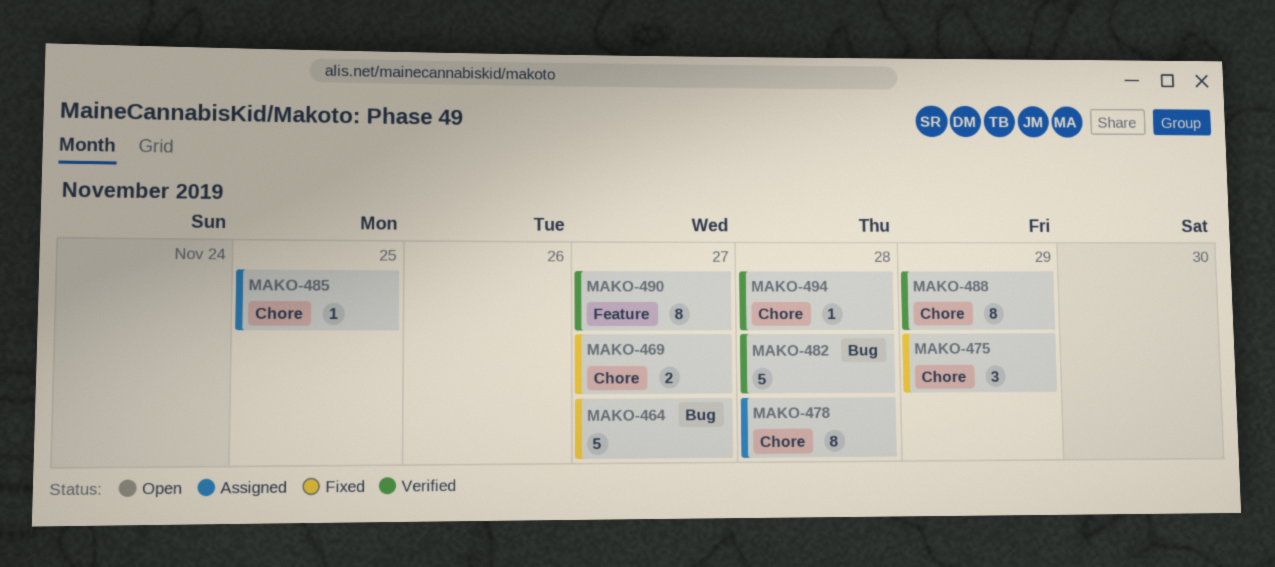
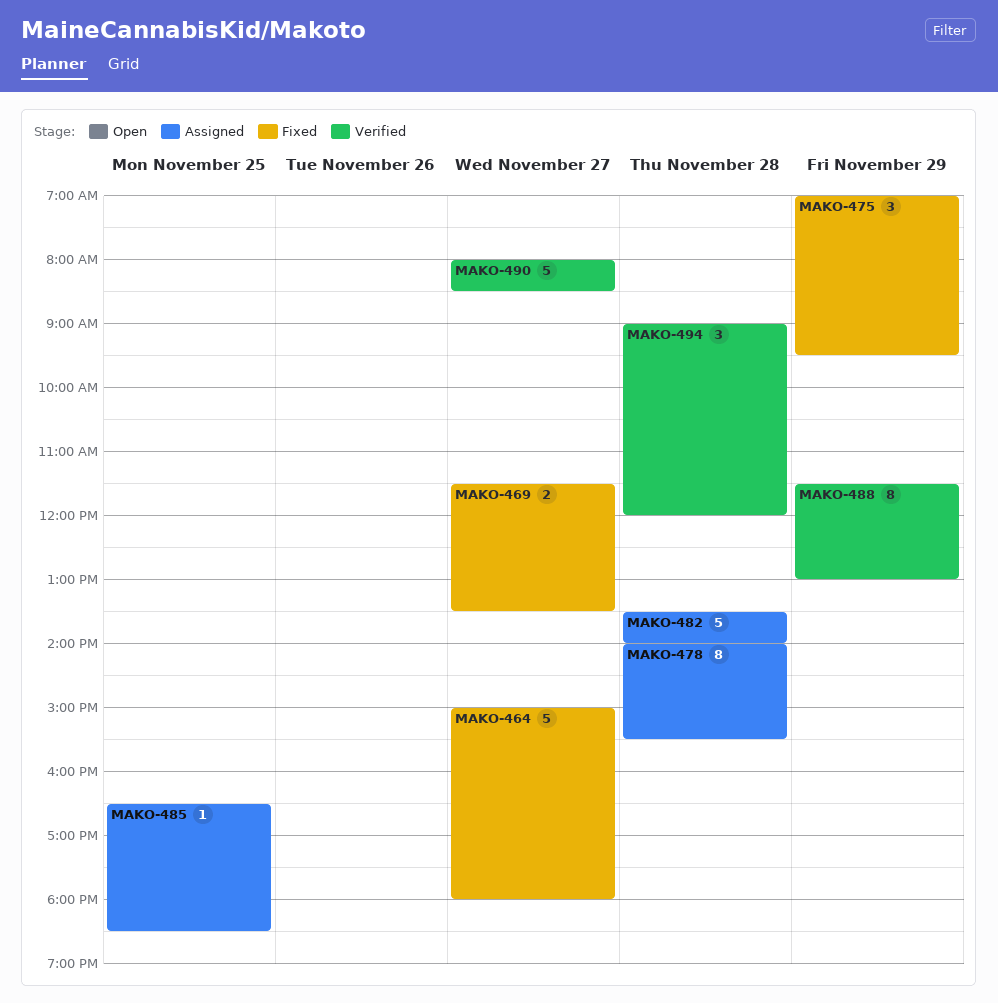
MAKO-482, status: Verified -> Assigned
MAKO-490, estimate: 8 -> 5
MAKO-494, estimate: 1 -> 3

